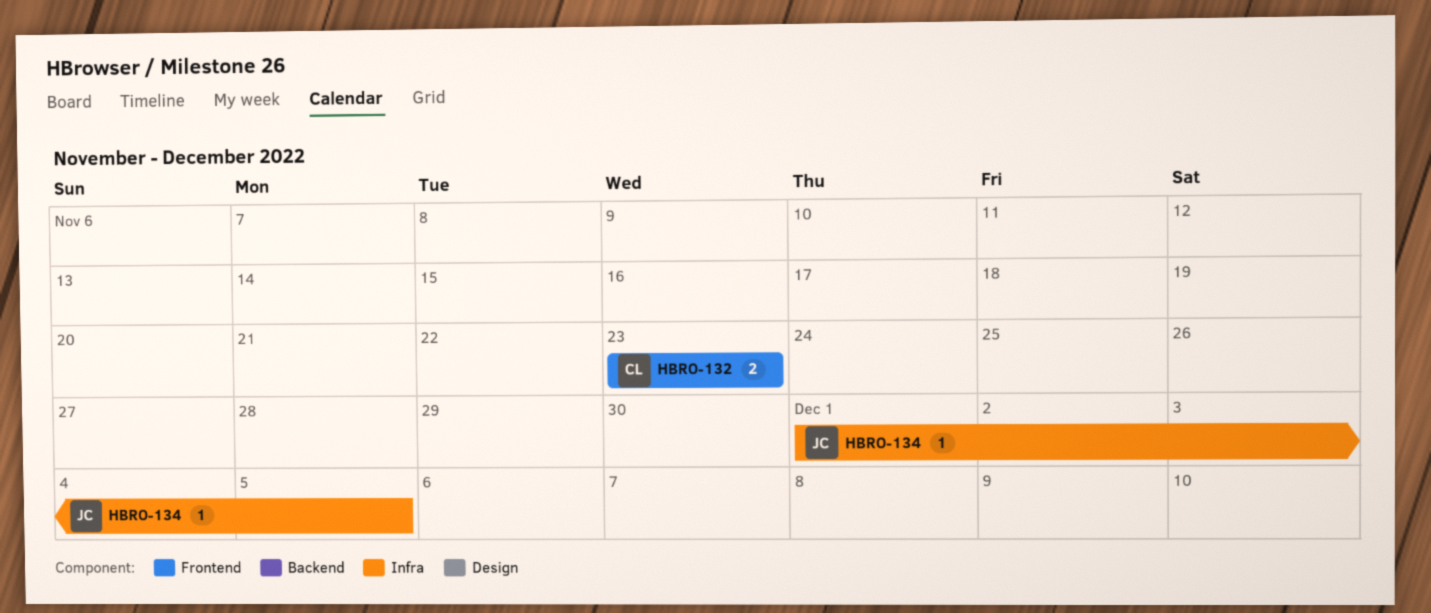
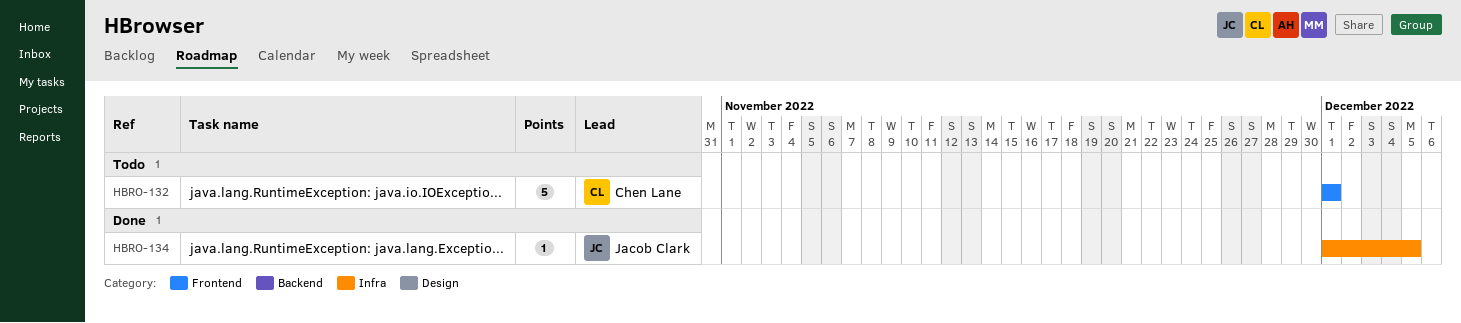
HBRO-132, estimate: 2 -> 5
HBRO-132, start: Nov 23 -> Dec 1
HBRO-132, due: Nov 23 -> Dec 1

